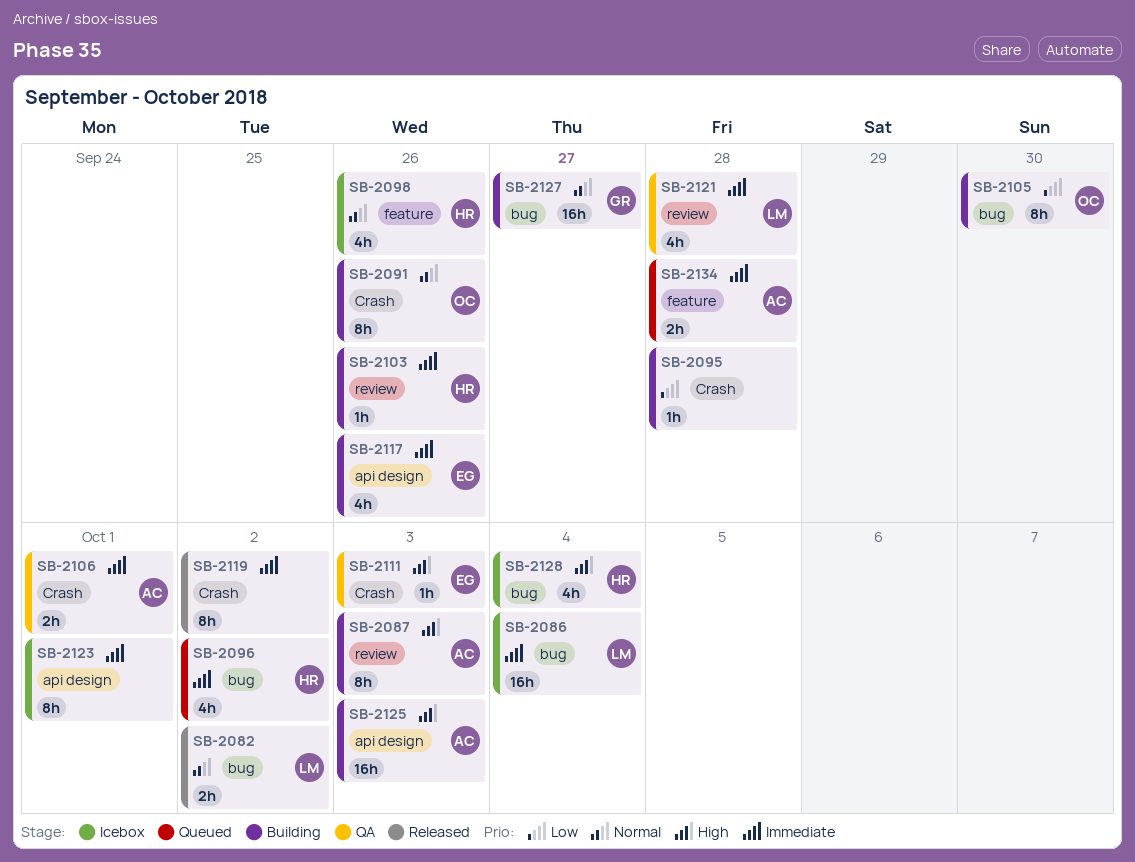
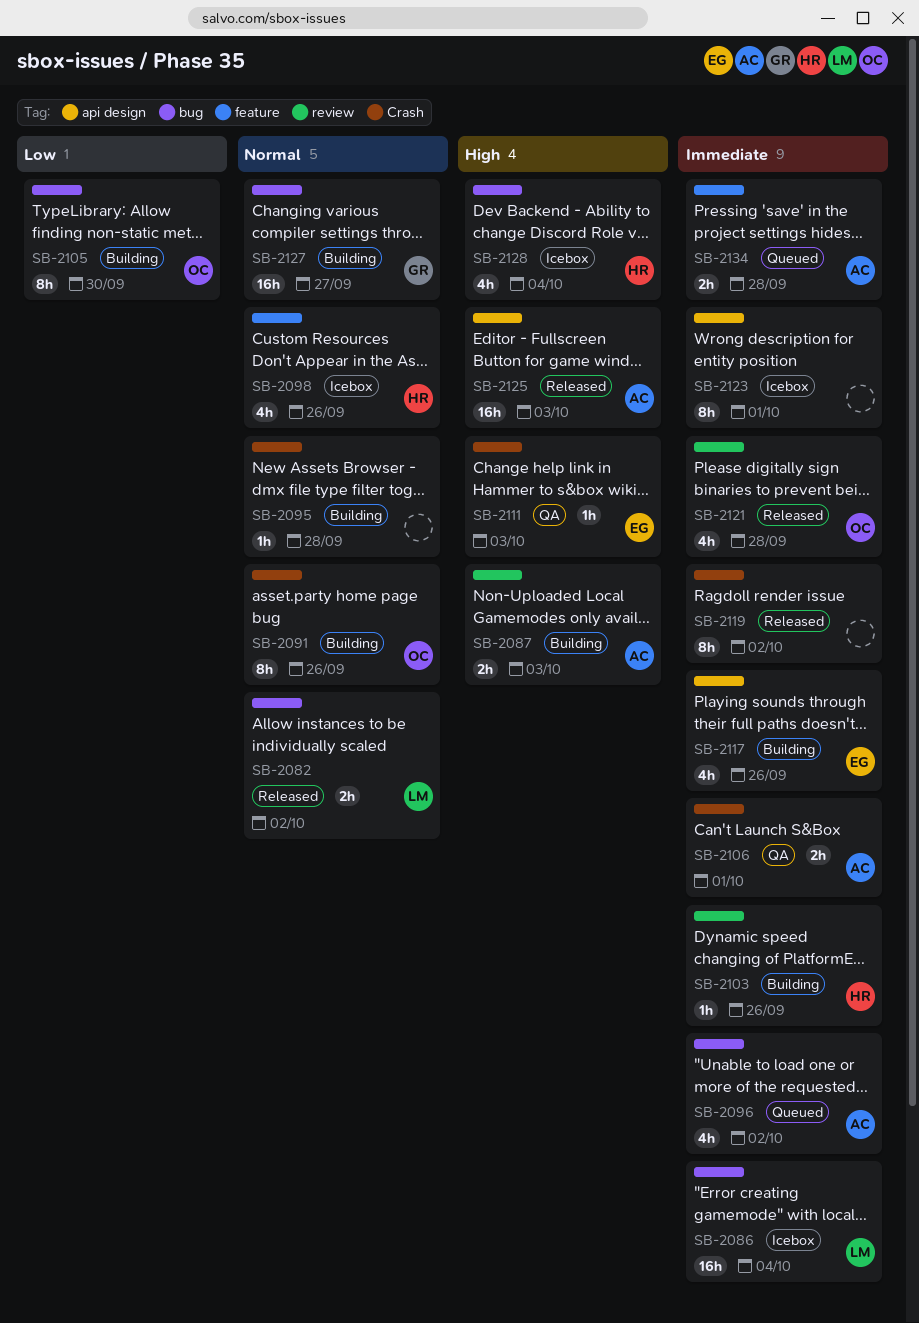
SB-2087, estimate: 8h -> 2h
SB-2095, priority: Low -> Normal
SB-2096, owner: HR -> AC
SB-2121, status: QA -> Released
SB-2121, owner: LM -> OC
SB-2125, status: Building -> Released

